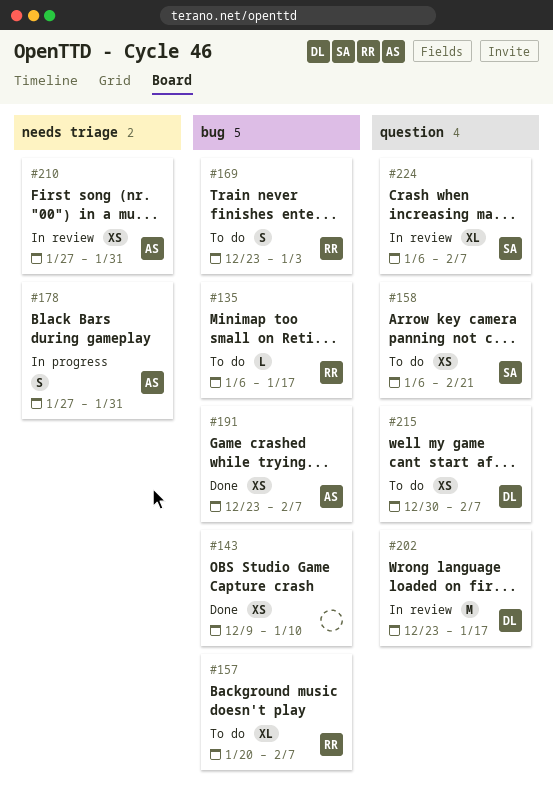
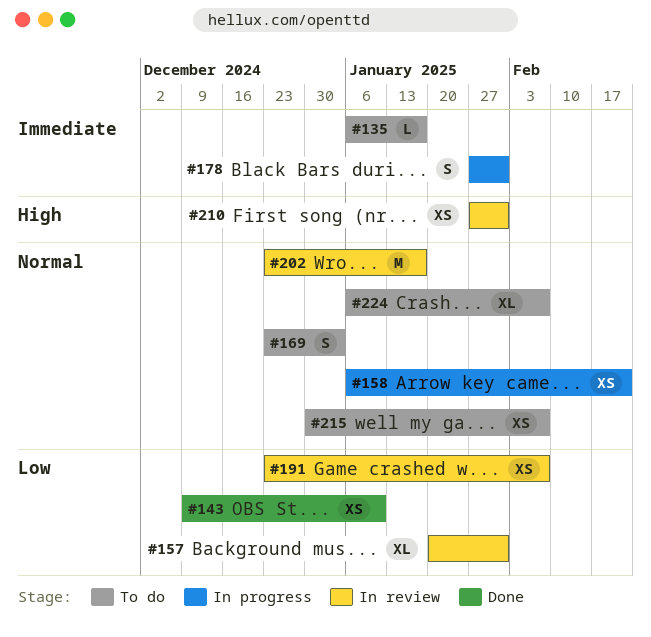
#157, status: To do -> In review
#157, due: Feb 7 -> Jan 31
#158, status: To do -> In progress
#191, status: Done -> In review
#224, status: In review -> To do

